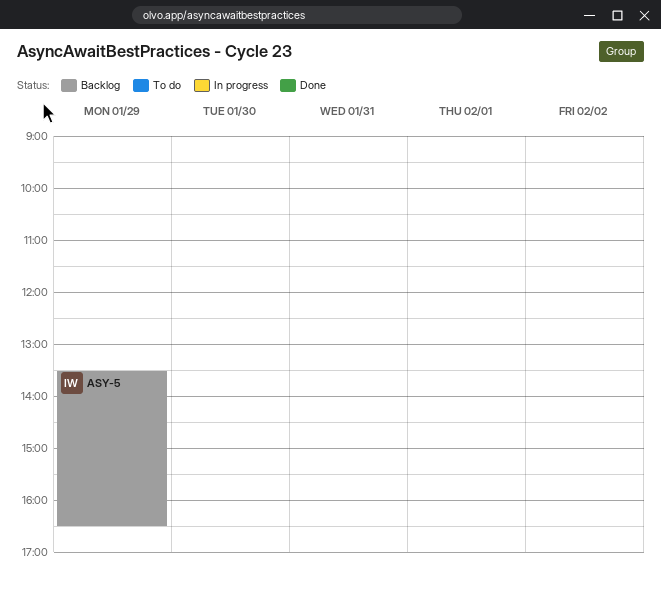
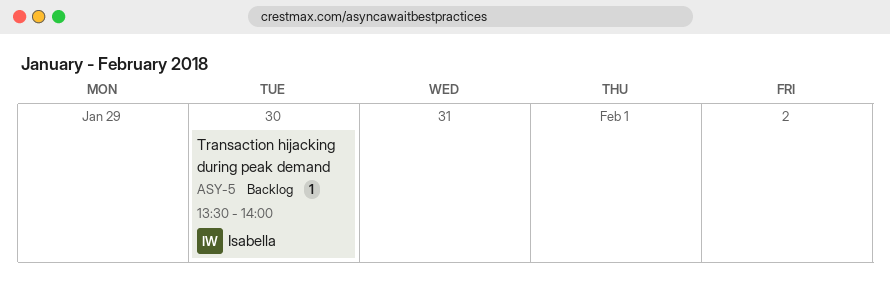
ASY-5, day: Jan 29 -> Jan 30
ASY-5, ends: 16:30 -> 14:00

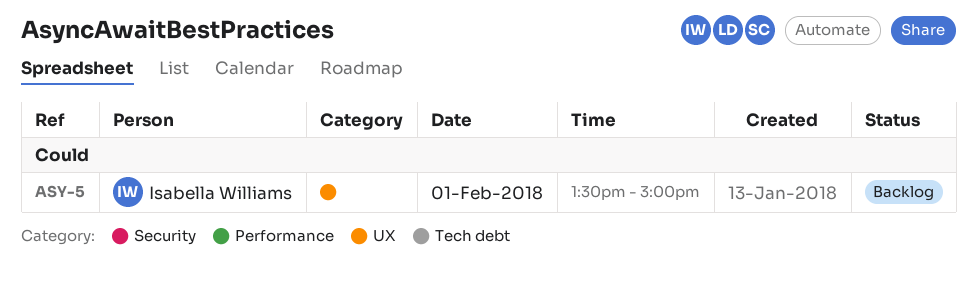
ASY-5, day: Jan 30 -> Feb 1
ASY-5, ends: 14:00 -> 15:00

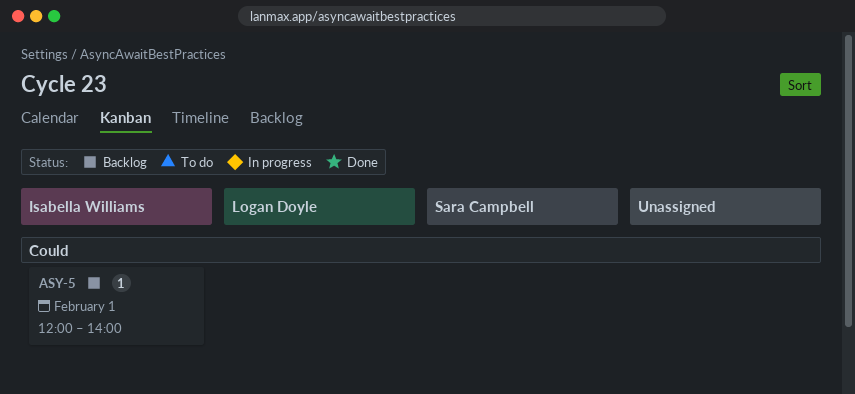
ASY-5, begins: 13:30 -> 12:00
ASY-5, ends: 15:00 -> 14:00

